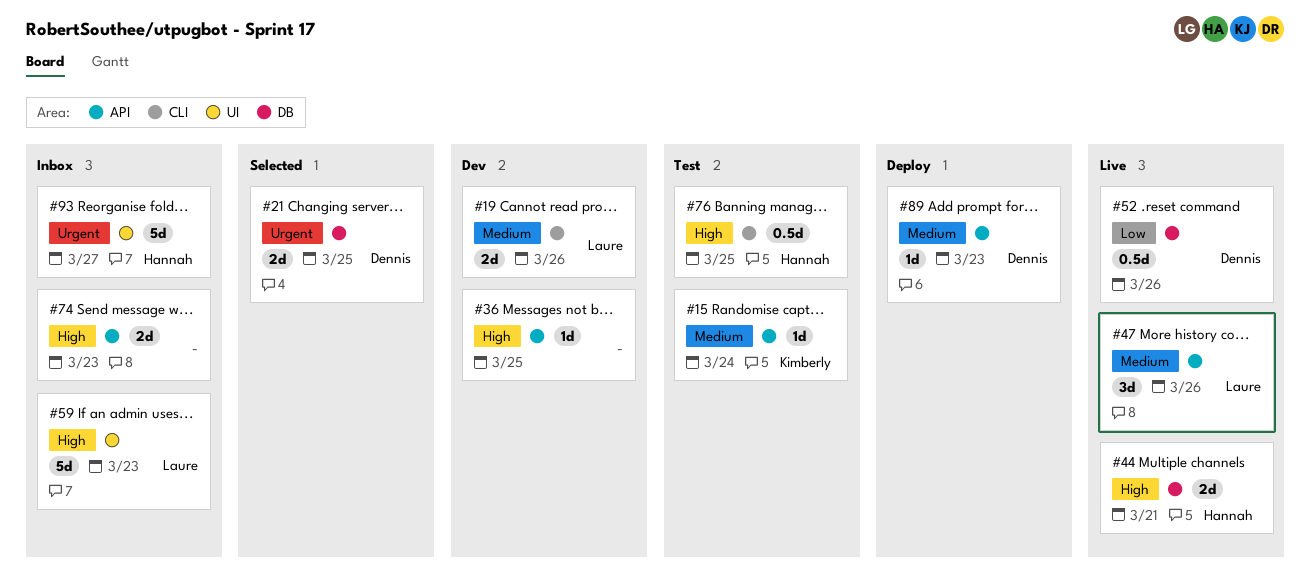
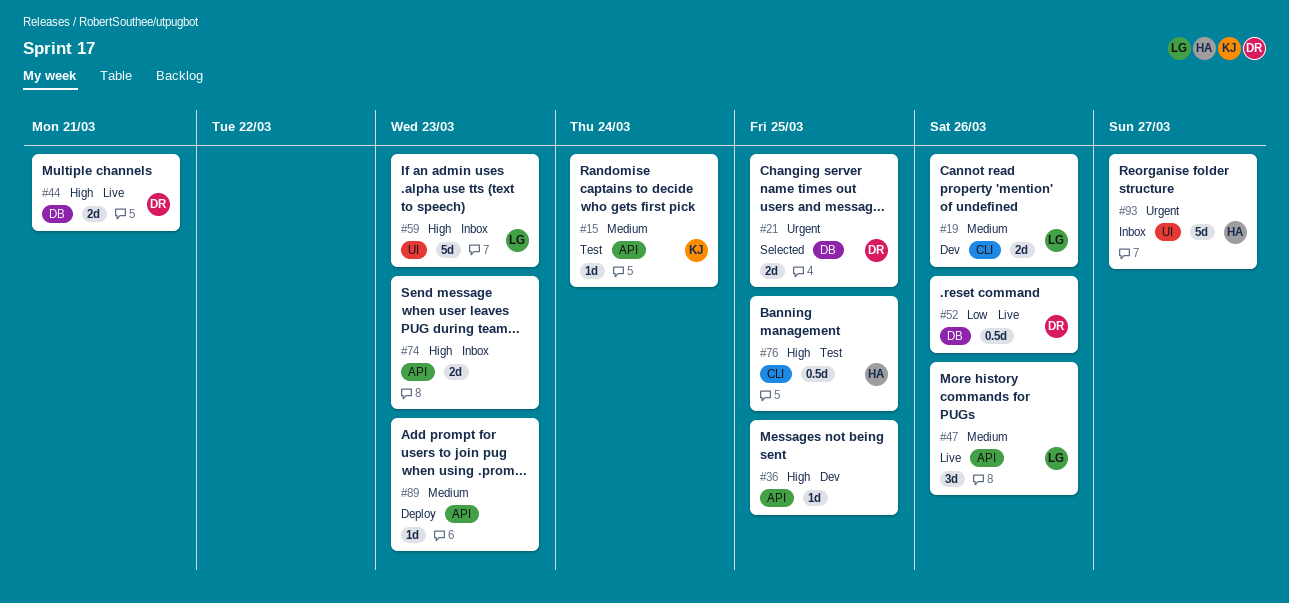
#44, owner: Hannah -> Dennis
#89, owner: Dennis -> none

